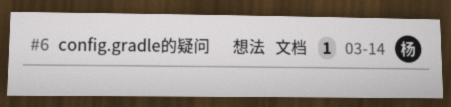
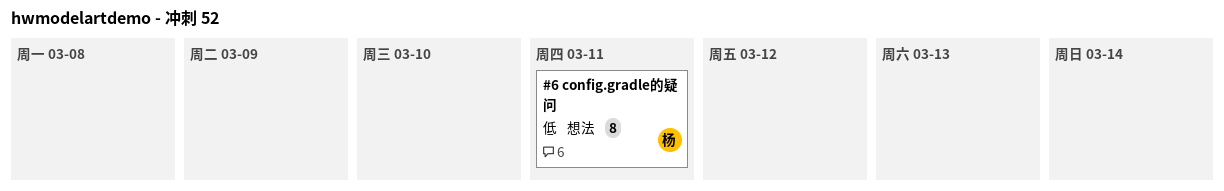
#6, estimate: 1 -> 8
#6, due: Mar 14 -> Mar 11

